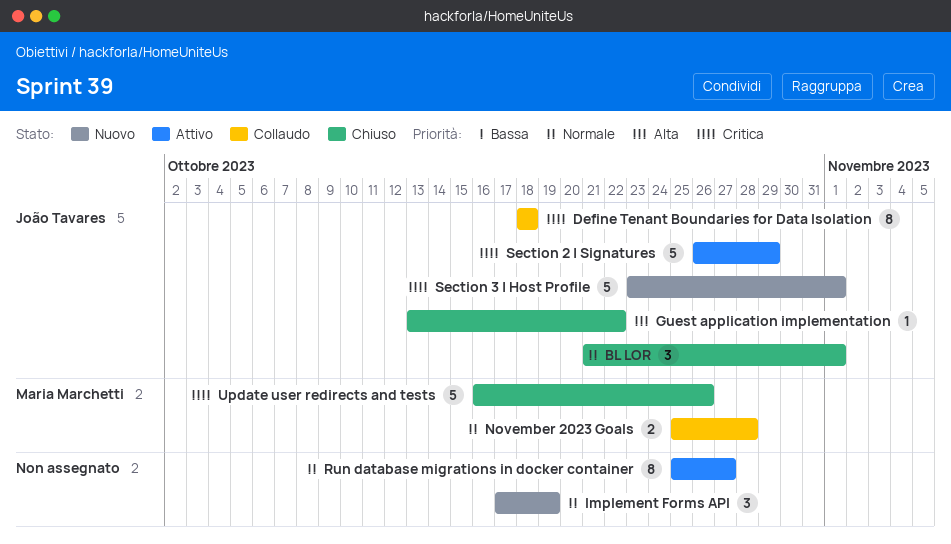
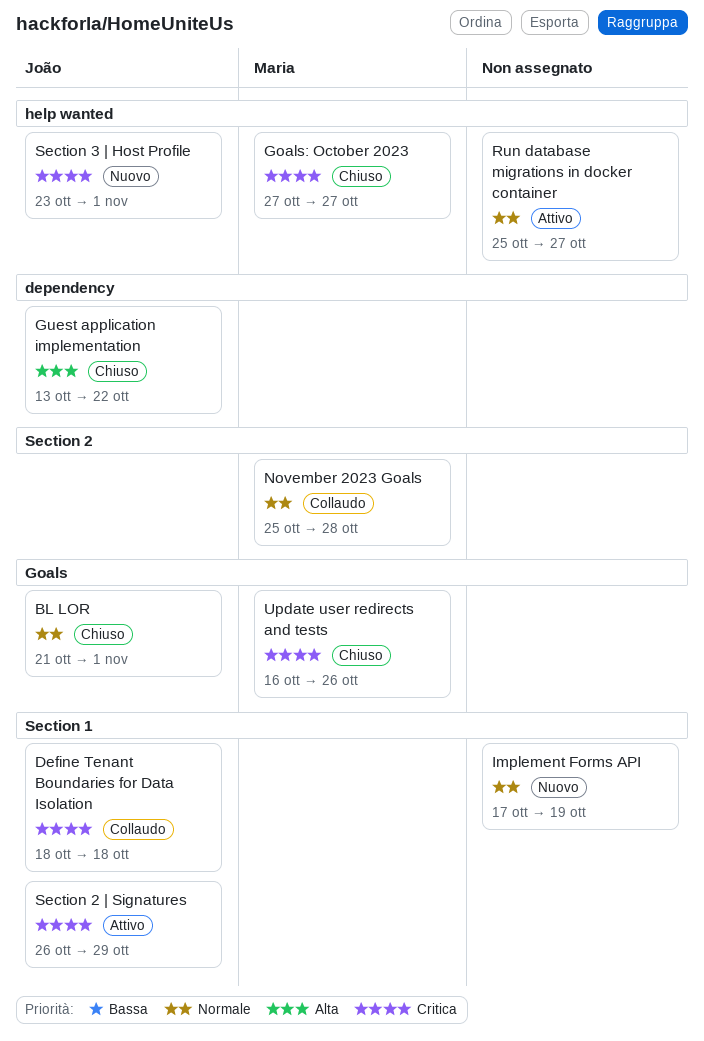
Goals: October 2023: none -> present

